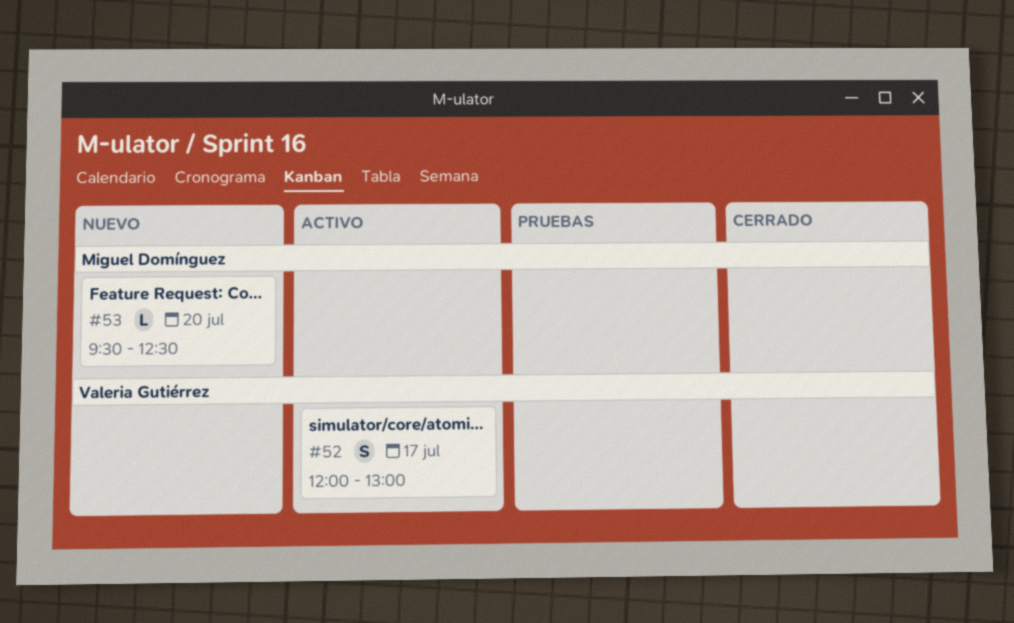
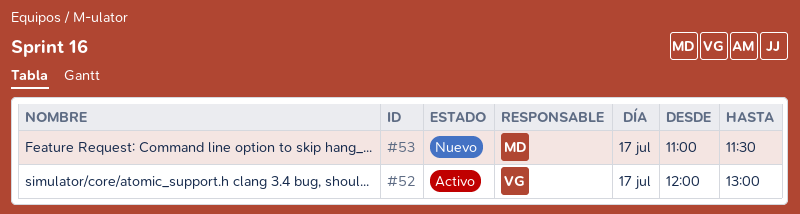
#53, day: Jul 20 -> Jul 17
#53, begins: 09:30 -> 11:00
#53, ends: 12:30 -> 11:30

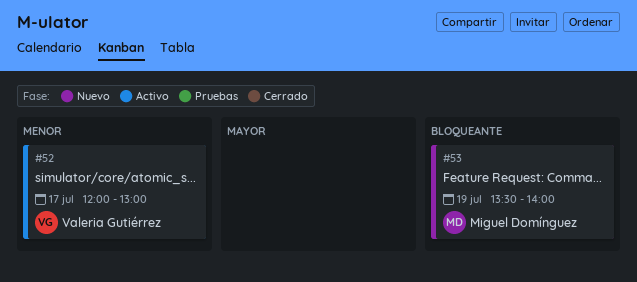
#53, day: Jul 17 -> Jul 19
#53, begins: 11:00 -> 13:30
#53, ends: 11:30 -> 14:00

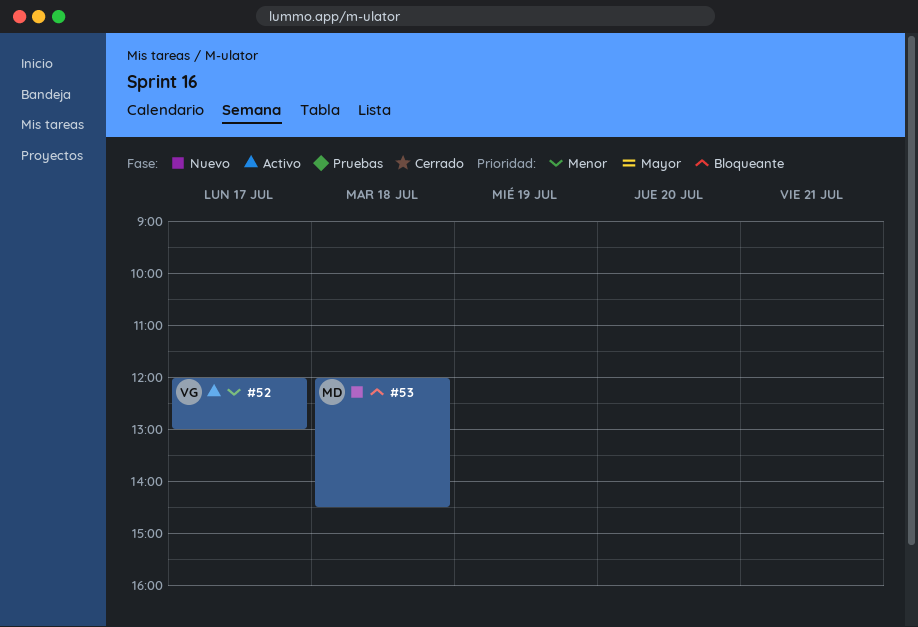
#53, day: Jul 19 -> Jul 18
#53, begins: 13:30 -> 12:00
#53, ends: 14:00 -> 14:30

